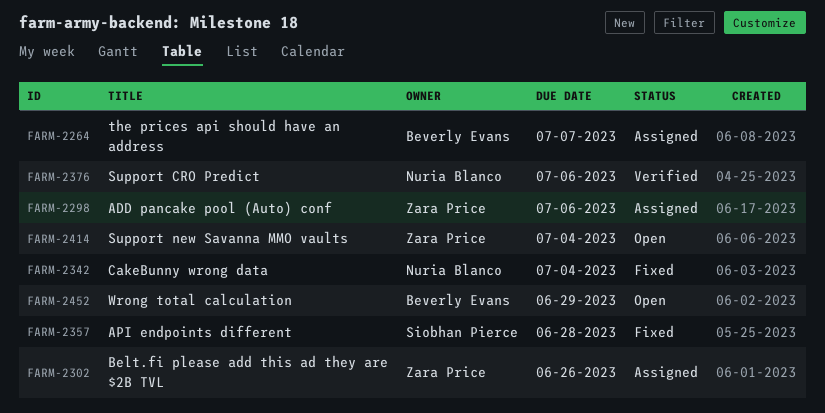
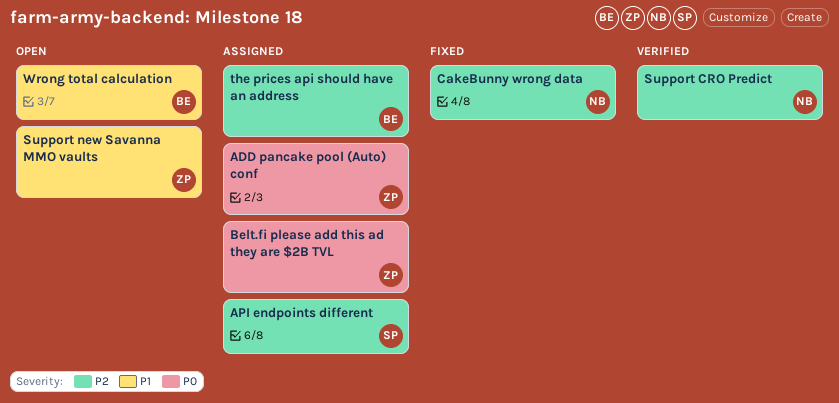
API endpoints different, status: Fixed -> Assigned

